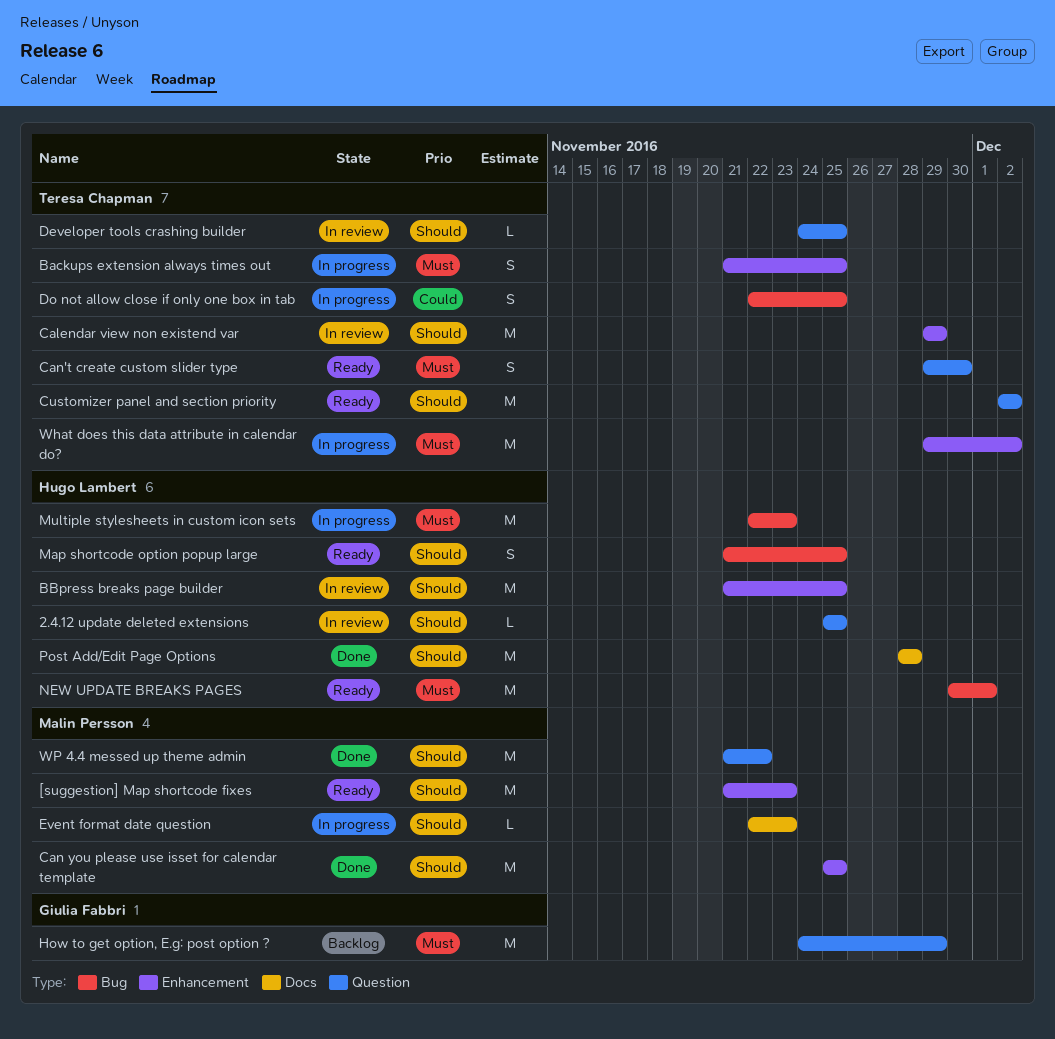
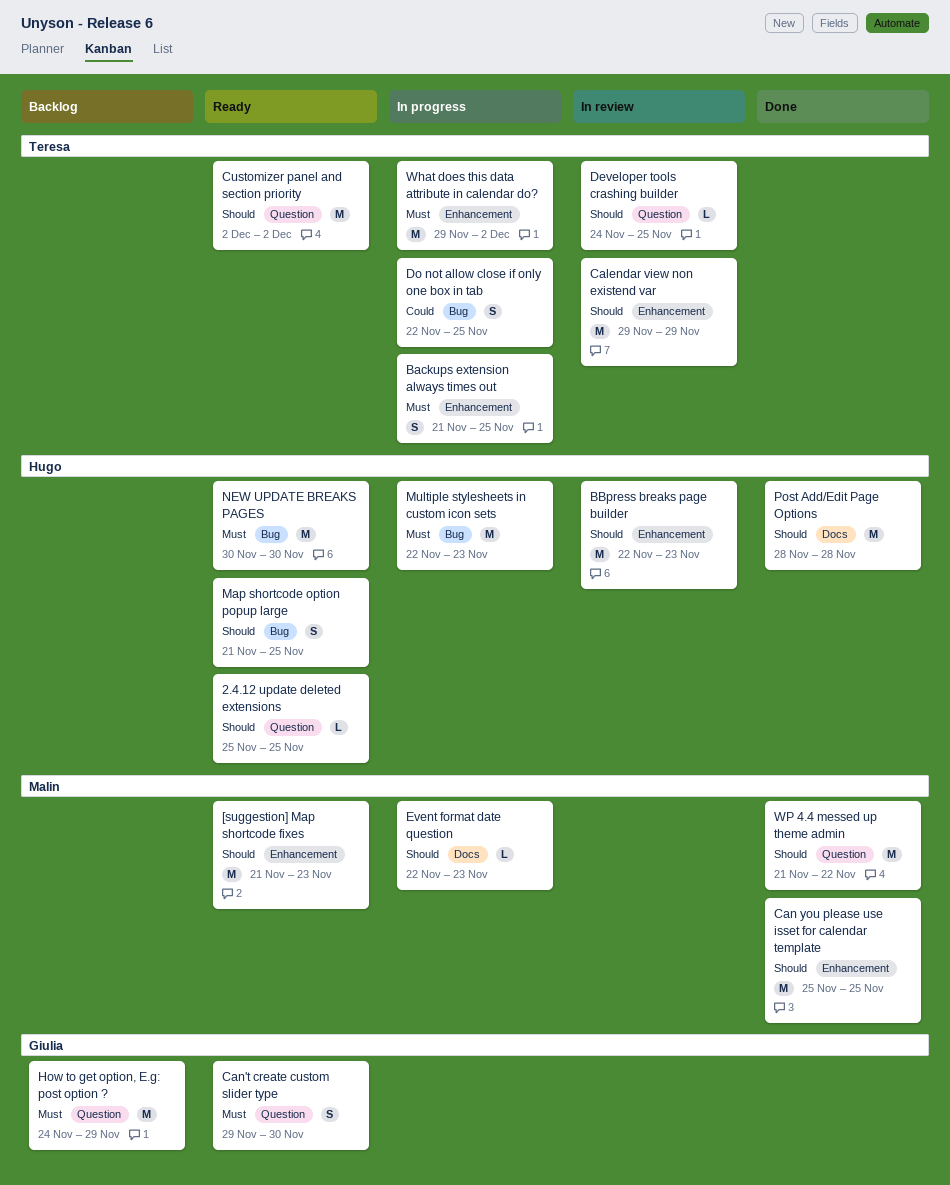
2.4.12 update deleted extensions, status: In review -> Ready
BBpress breaks page builder, start: Nov 21 -> Nov 22
BBpress breaks page builder, due: Nov 25 -> Nov 23
Can't create custom slider type, owner: Teresa Chapman -> Giulia Fabbri
NEW UPDATE BREAKS PAGES, due: Dec 1 -> Nov 30

